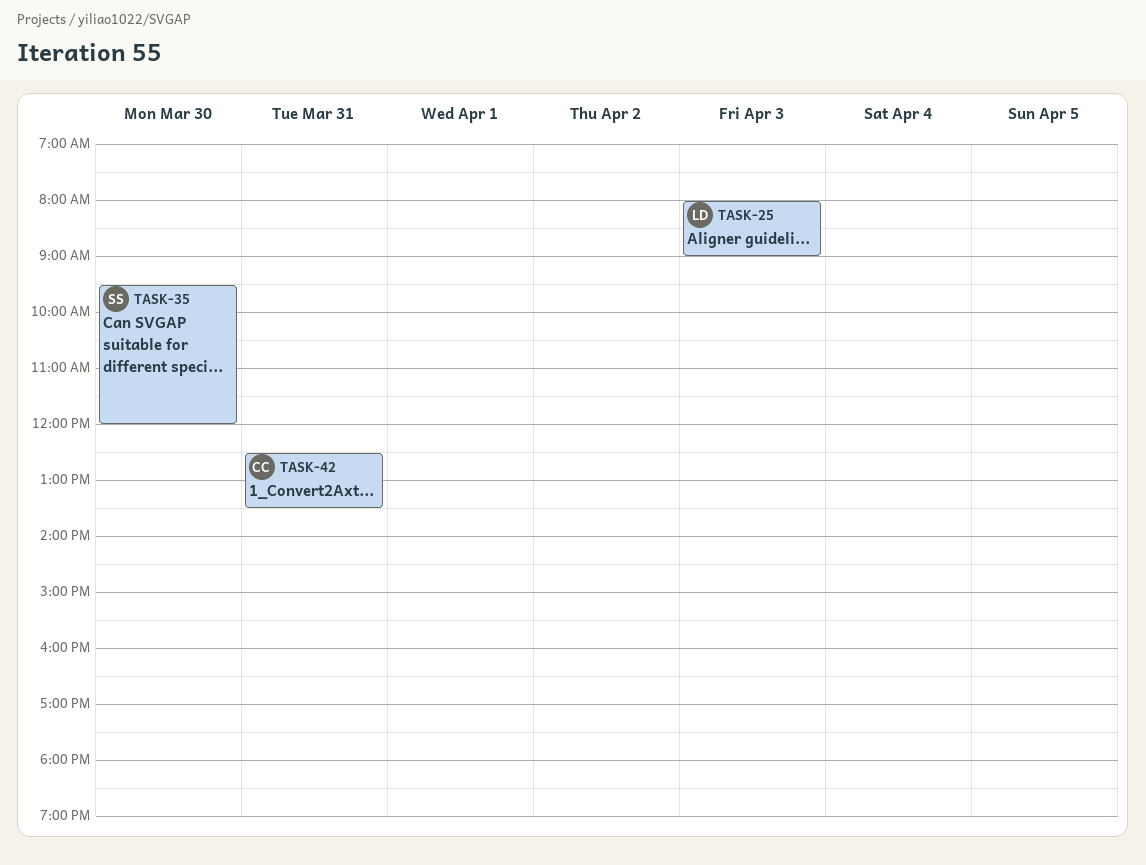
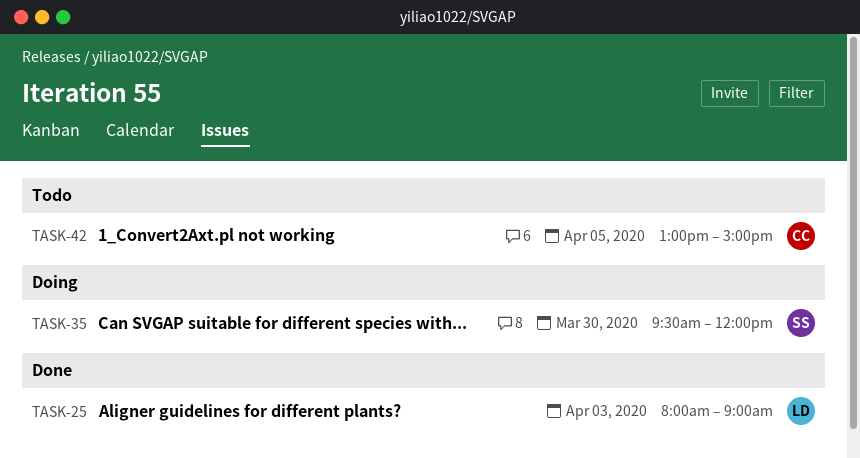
TASK-42, day: Mar 31 -> Apr 5
TASK-42, begins: 12:30 -> 13:00
TASK-42, ends: 13:30 -> 15:00

